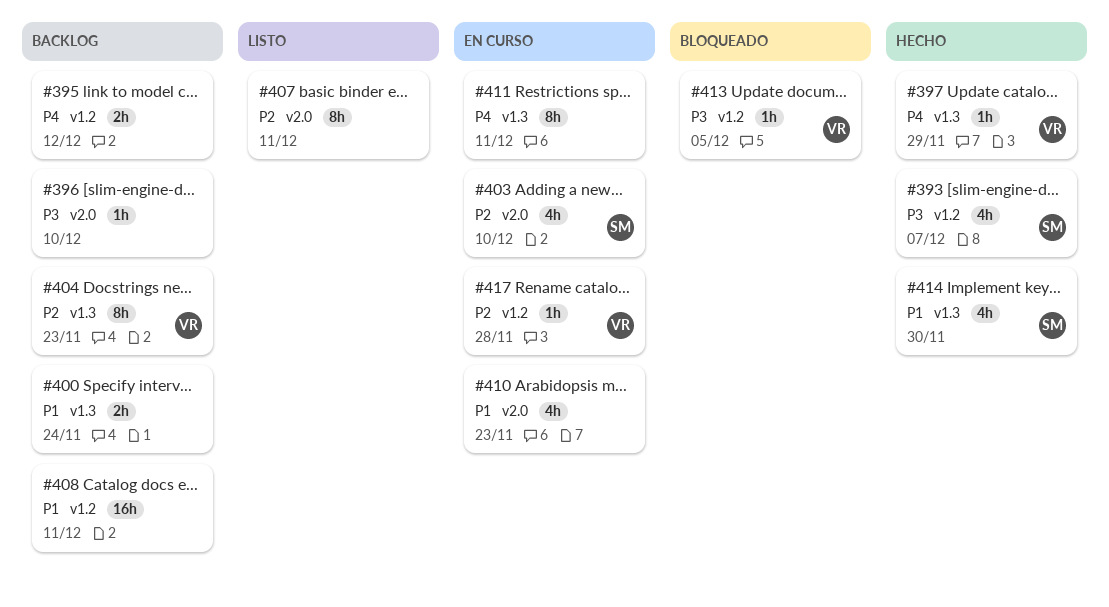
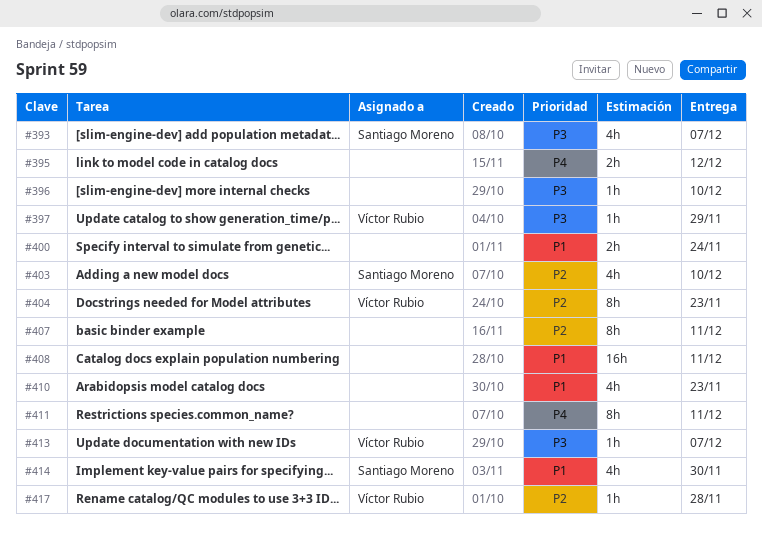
#397, priority: P4 -> P3
#413, due: Dec 5 -> Dec 7

